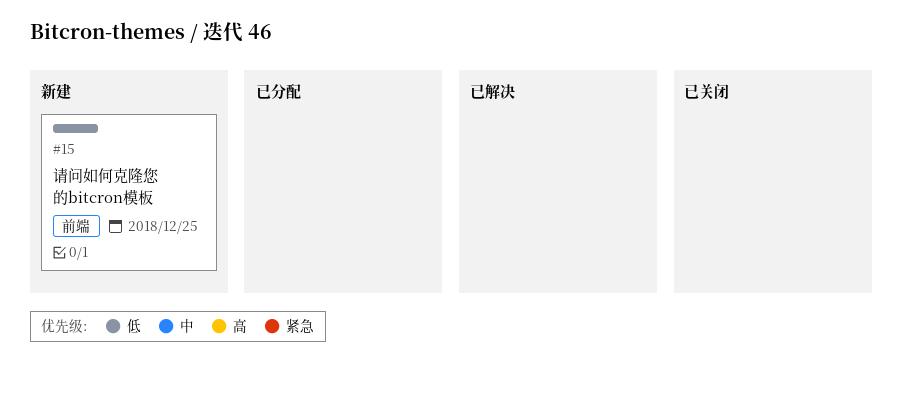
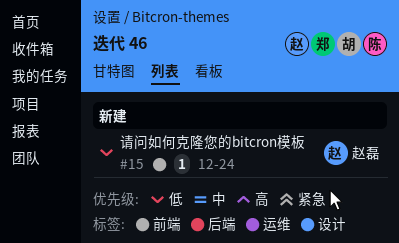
#15, due: Dec 25 -> Dec 24

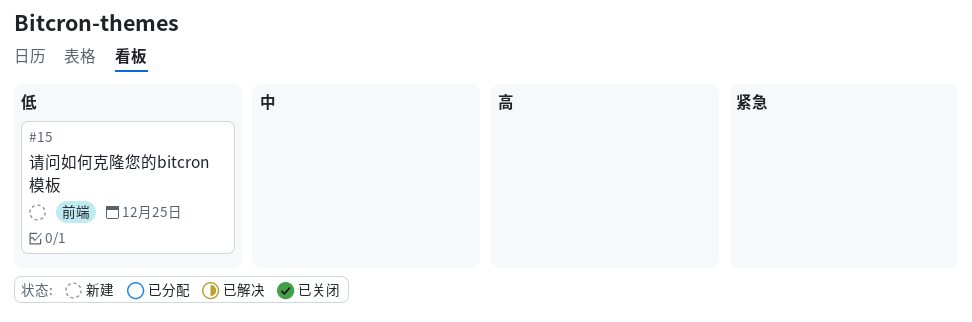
#15, due: Dec 24 -> Dec 25

